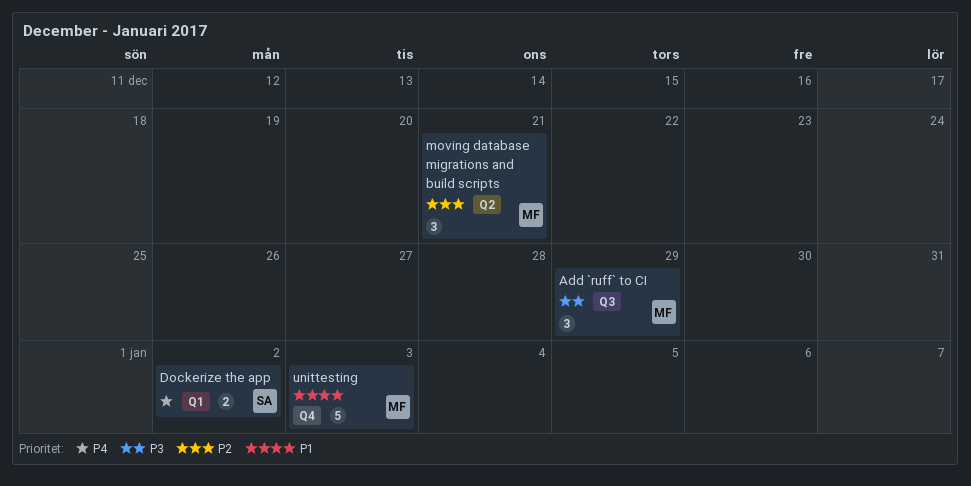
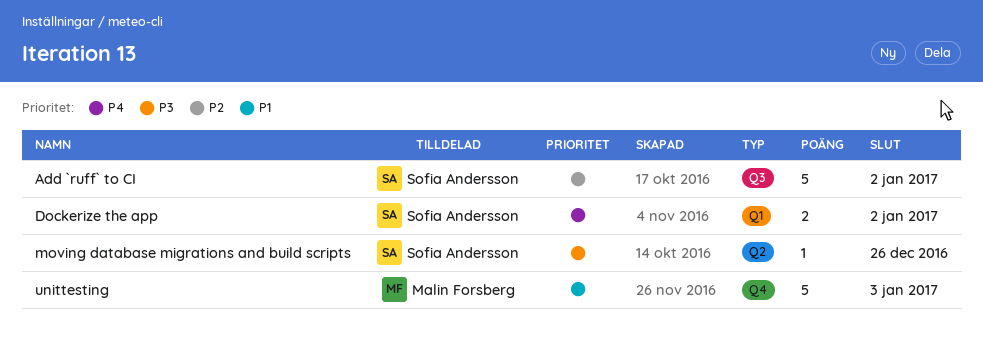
Add `ruff` to CI, owner: Malin Forsberg -> Sofia Andersson
Add `ruff` to CI, priority: P3 -> P2
Add `ruff` to CI, estimate: 3 -> 5
Add `ruff` to CI, due: Dec 29 -> Jan 2
moving database migrations and build scripts, owner: Malin Forsberg -> Sofia Andersson
moving database migrations and build scripts, priority: P2 -> P3
moving database migrations and build scripts, estimate: 3 -> 1
moving database migrations and build scripts, due: Dec 21 -> Dec 26

